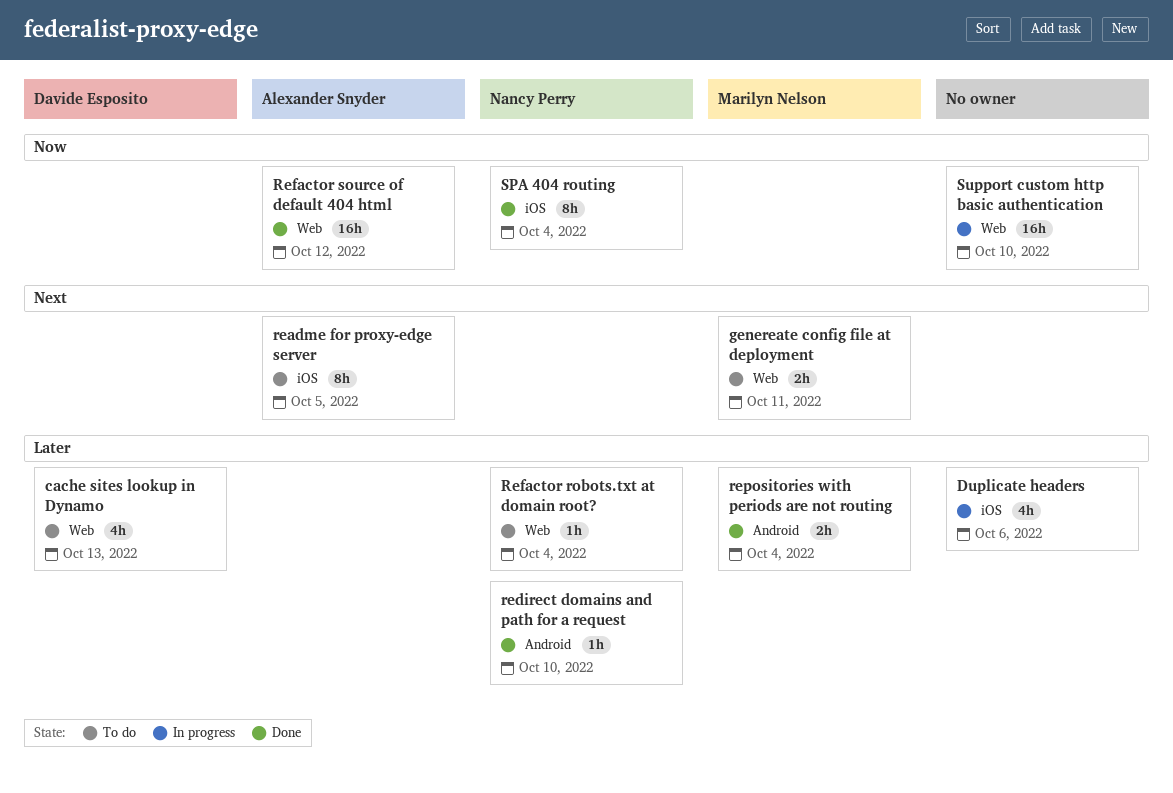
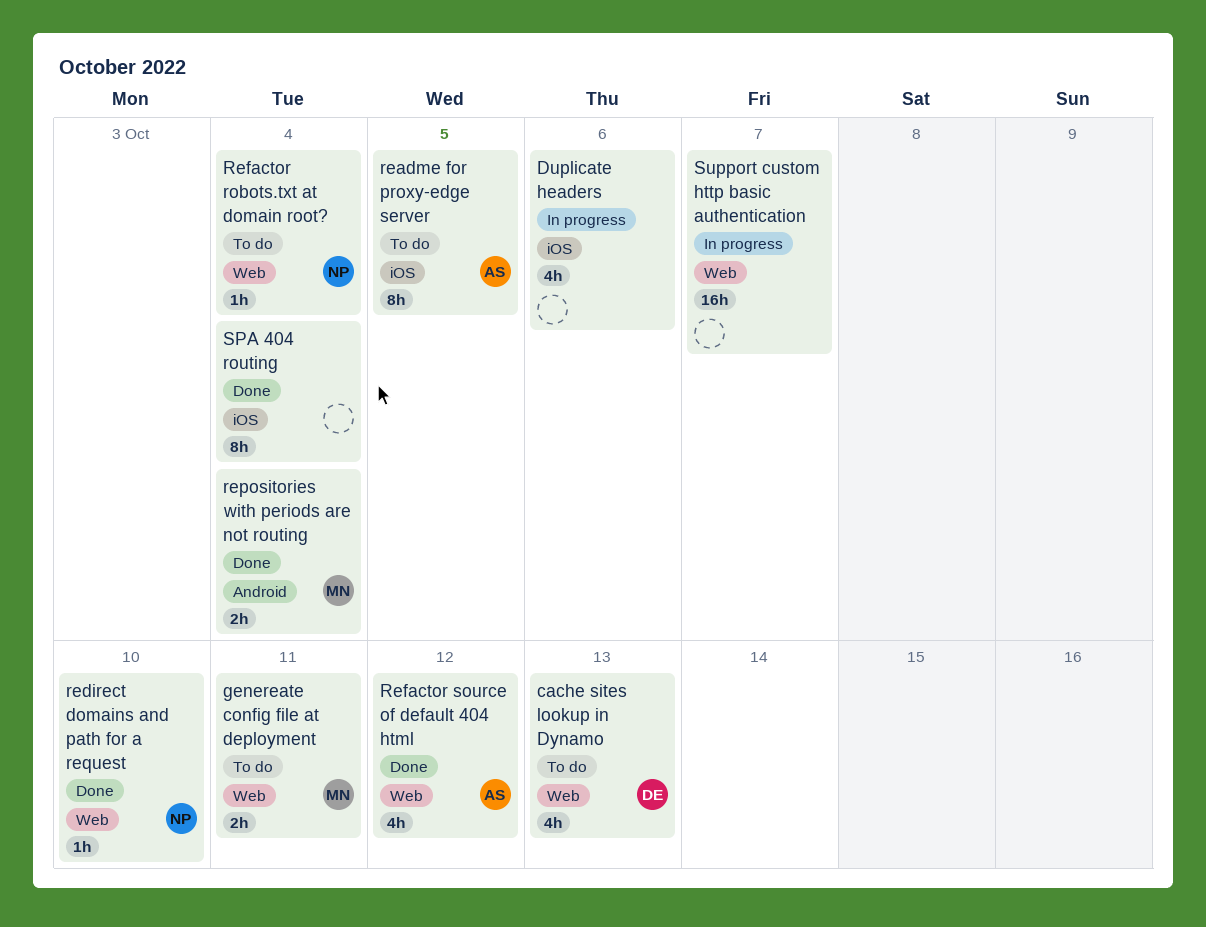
redirect domains and path for a request, label: Android -> Web
Refactor source of default 404 html, estimate: 16h -> 4h
SPA 404 routing, owner: Nancy Perry -> none
Support custom http basic authentication, due: Oct 10 -> Oct 7

